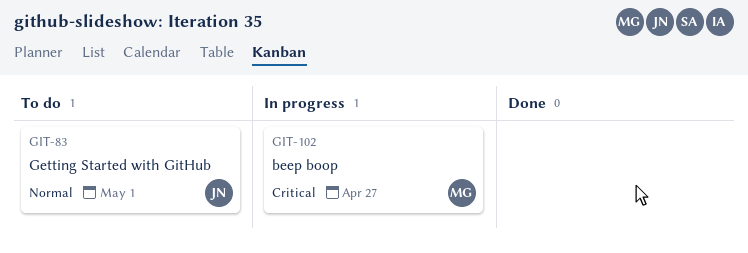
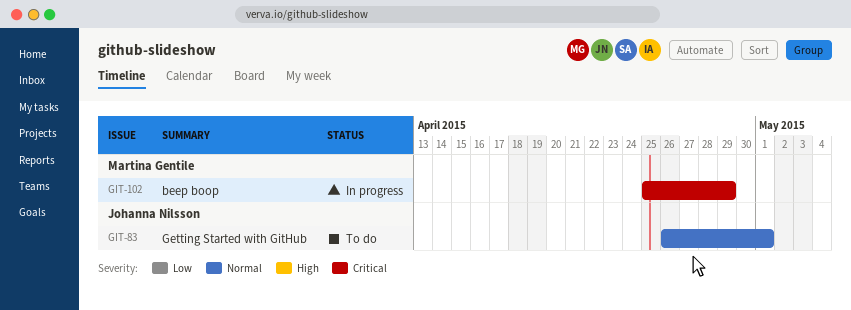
GIT-102, due: Apr 27 -> Apr 29

